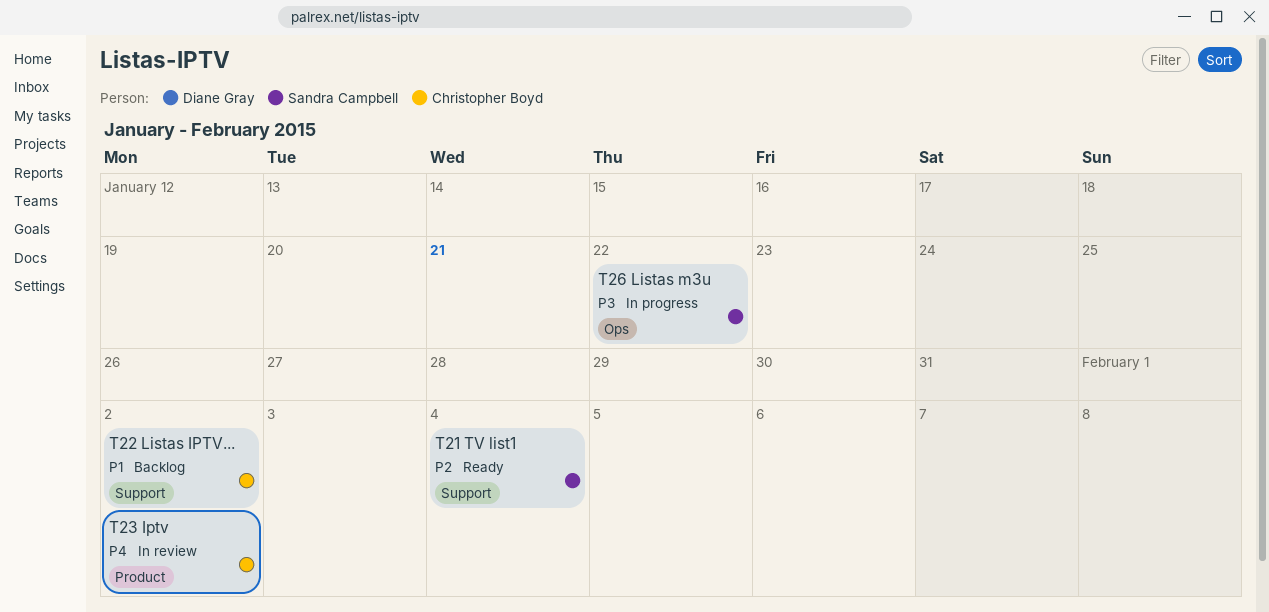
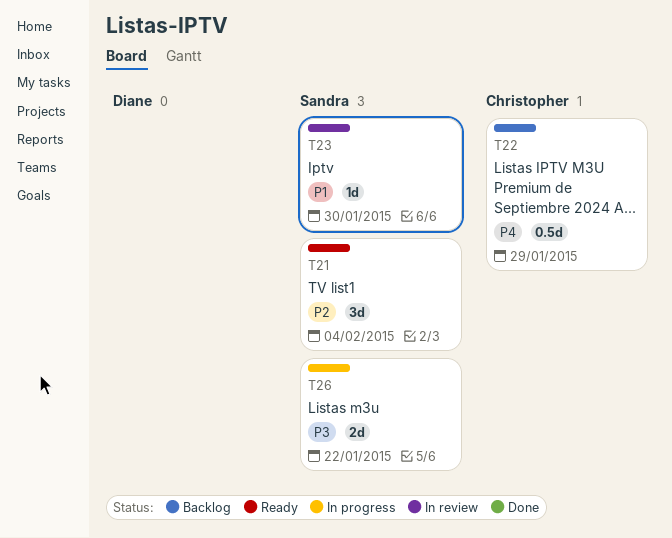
T22, priority: P1 -> P4
T22, due: Feb 2 -> Jan 29
T23, owner: Christopher Boyd -> Sandra Campbell
T23, priority: P4 -> P1
T23, due: Feb 2 -> Jan 30

